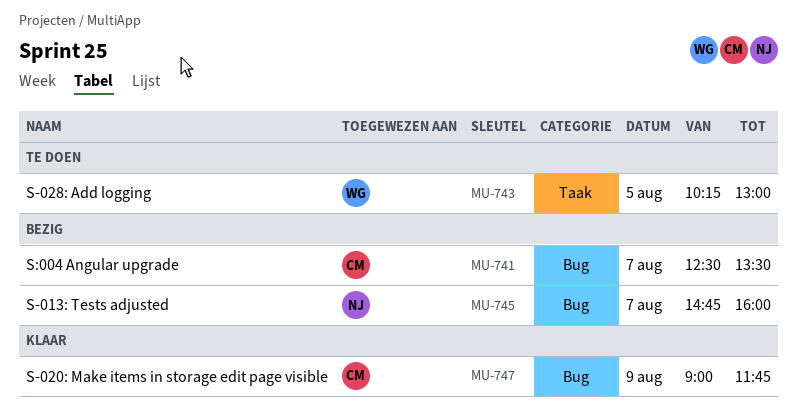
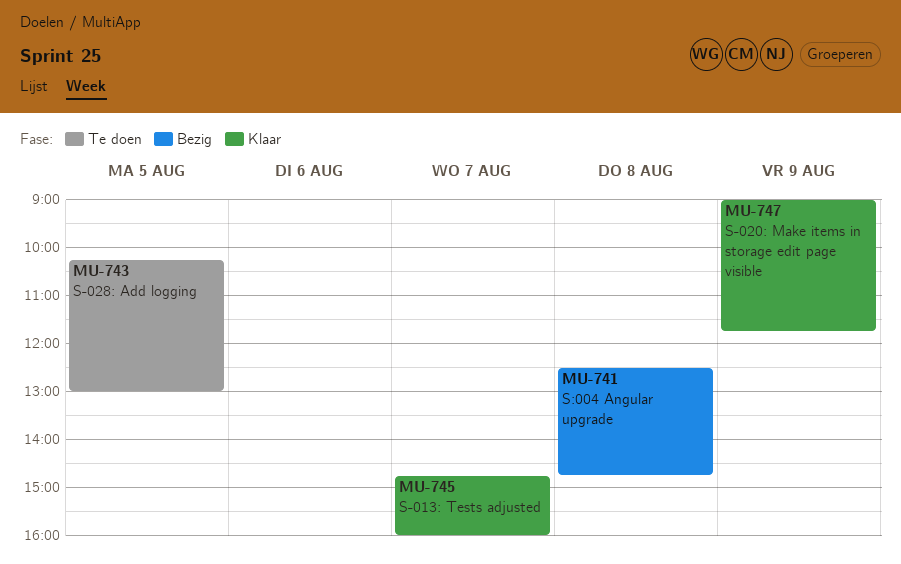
MU-741, day: Aug 7 -> Aug 8
MU-741, ends: 13:30 -> 14:45
MU-745, status: Bezig -> Klaar

